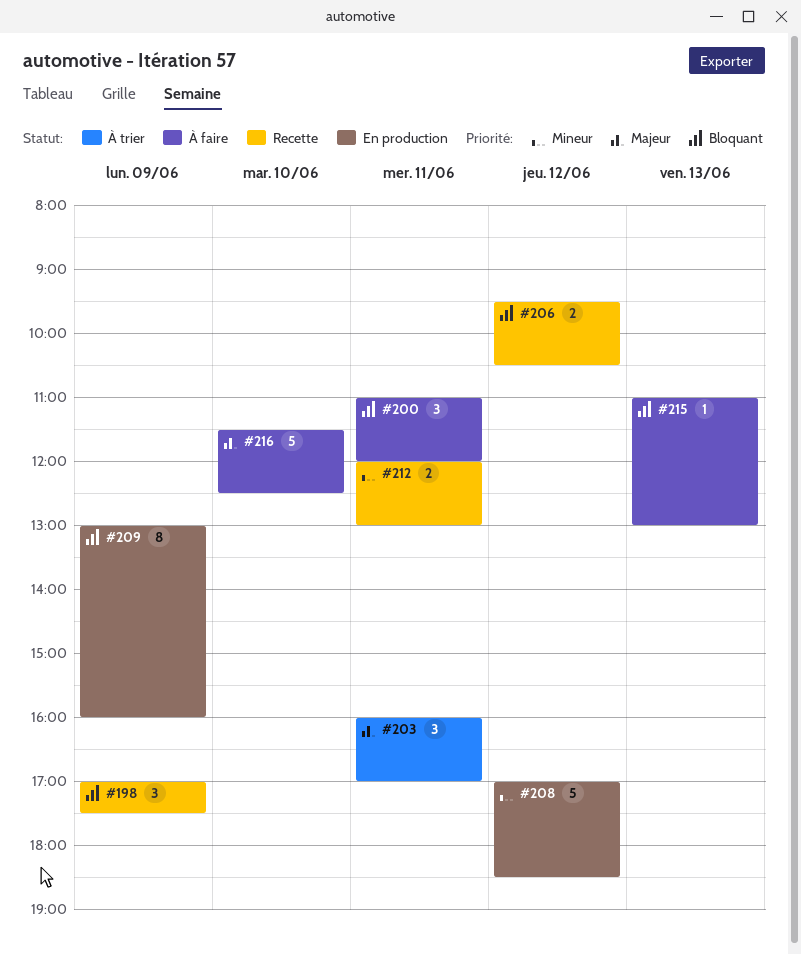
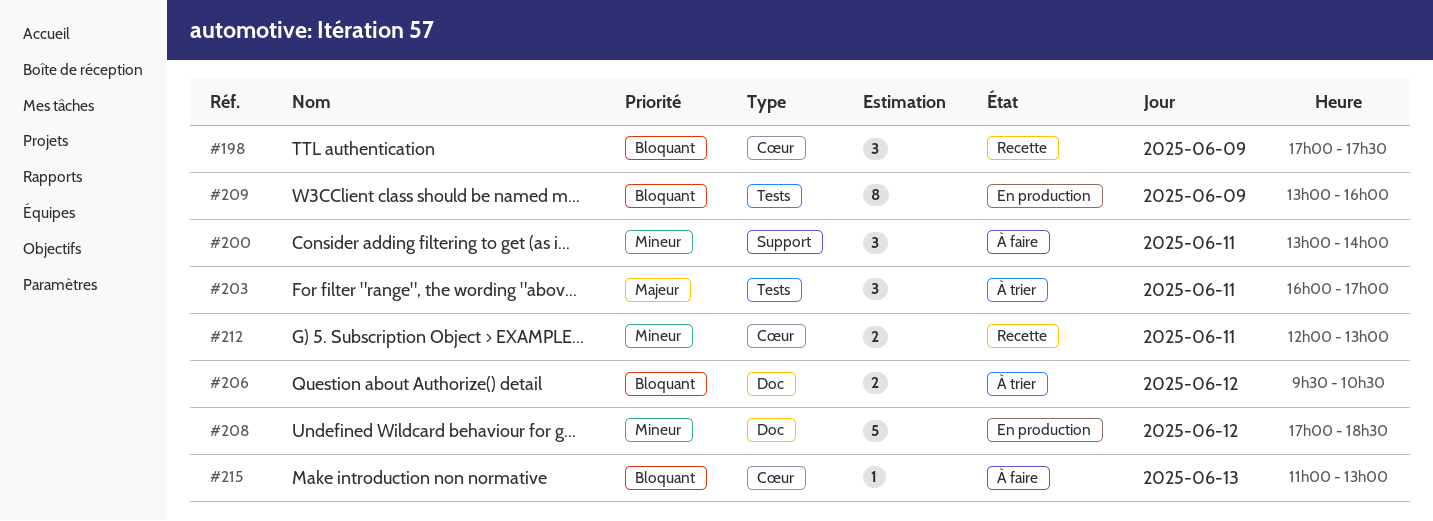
#200, priority: Bloquant -> Mineur
#200, begins: 11:00 -> 13:00
#200, ends: 12:00 -> 14:00
#206, status: Recette -> À trier
#216: present -> none

